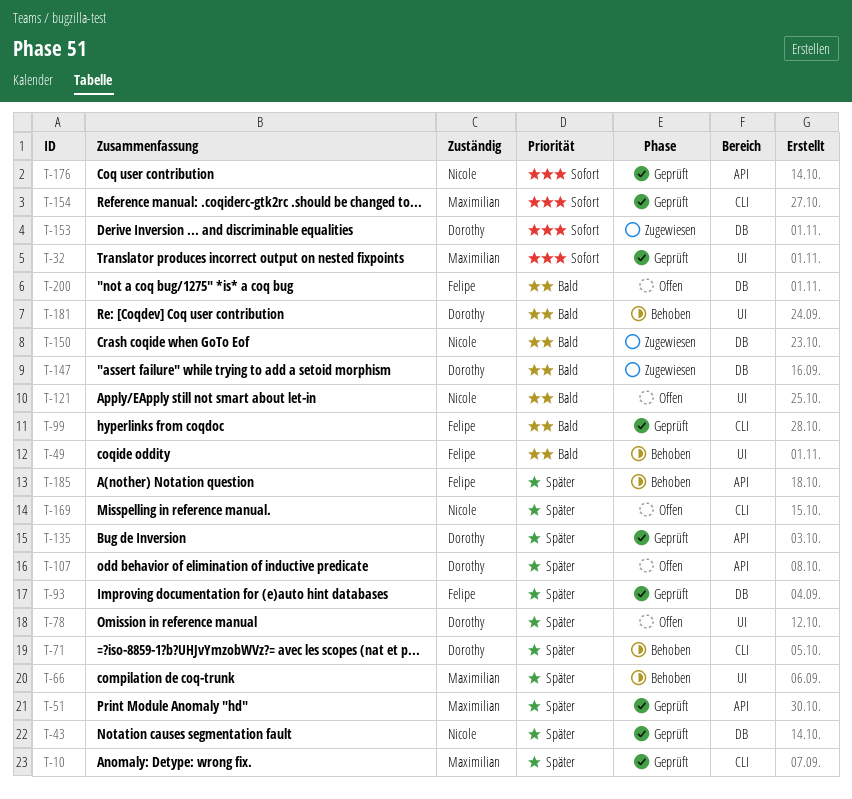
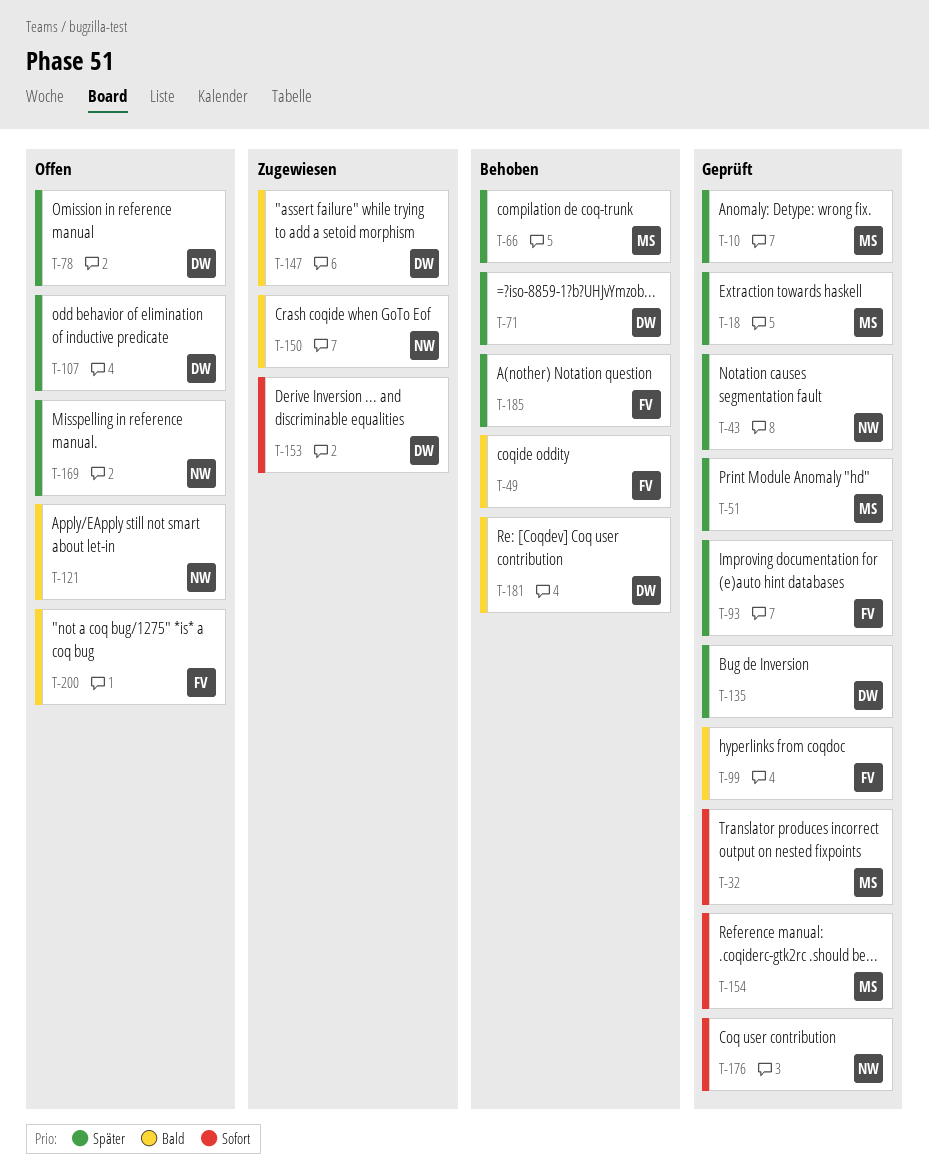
T-18: none -> present

